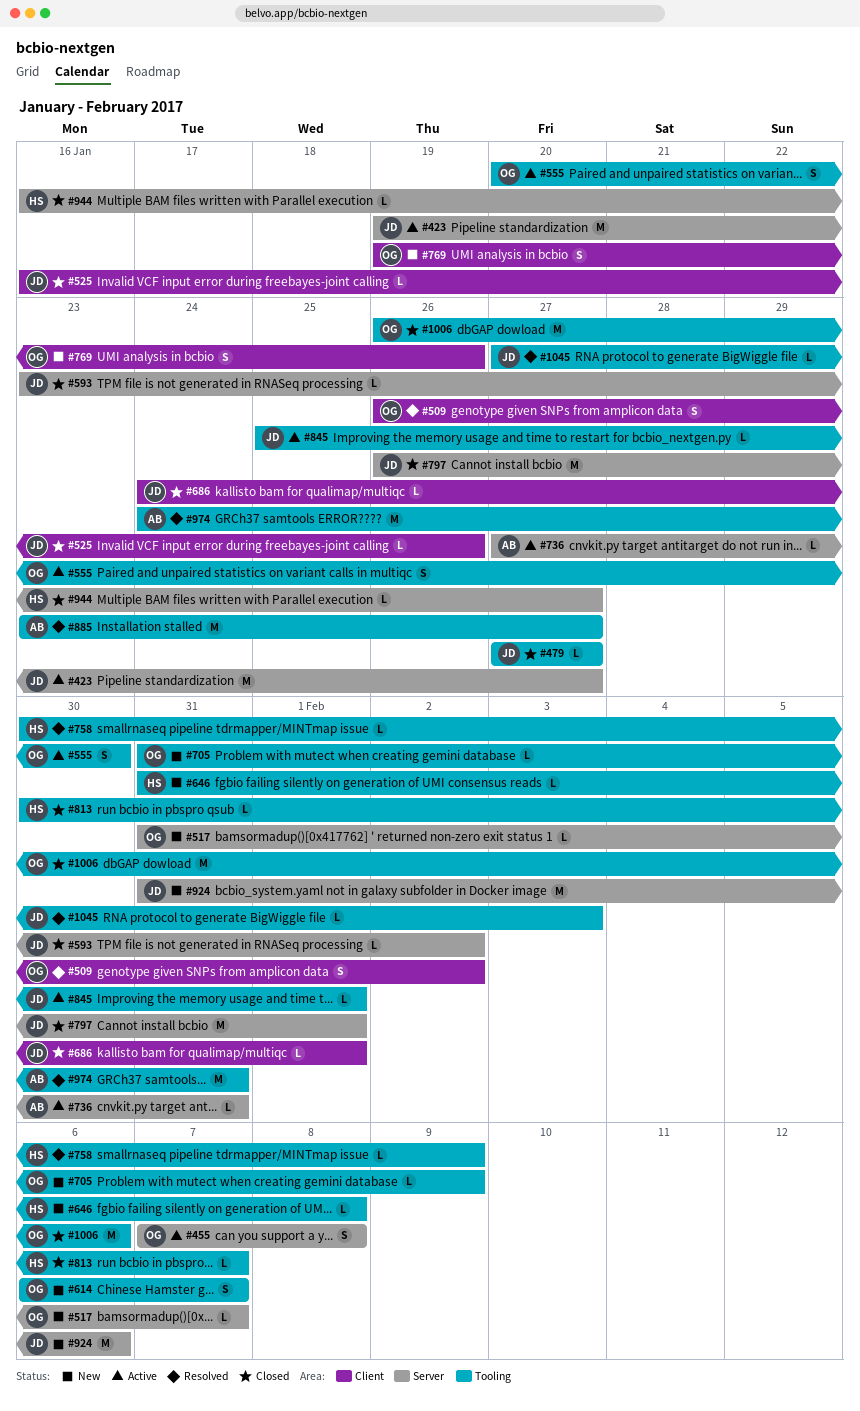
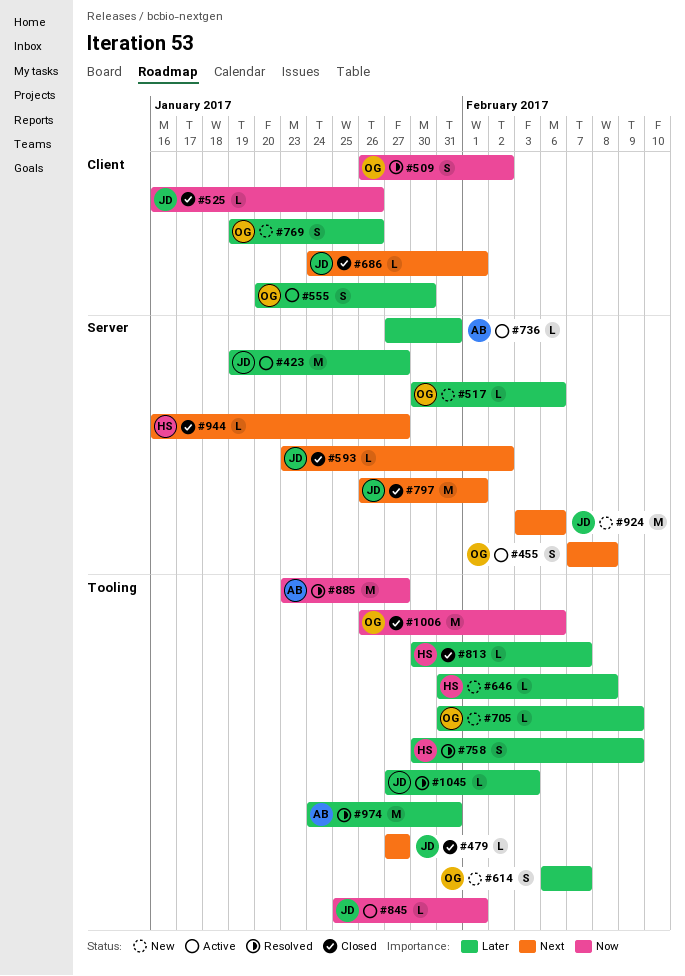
#517, start: Jan 31 -> Jan 30
#517, due: Feb 7 -> Feb 6
#555, label: Tooling -> Client
#758, estimate: L -> S
#924, start: Jan 31 -> Feb 3

